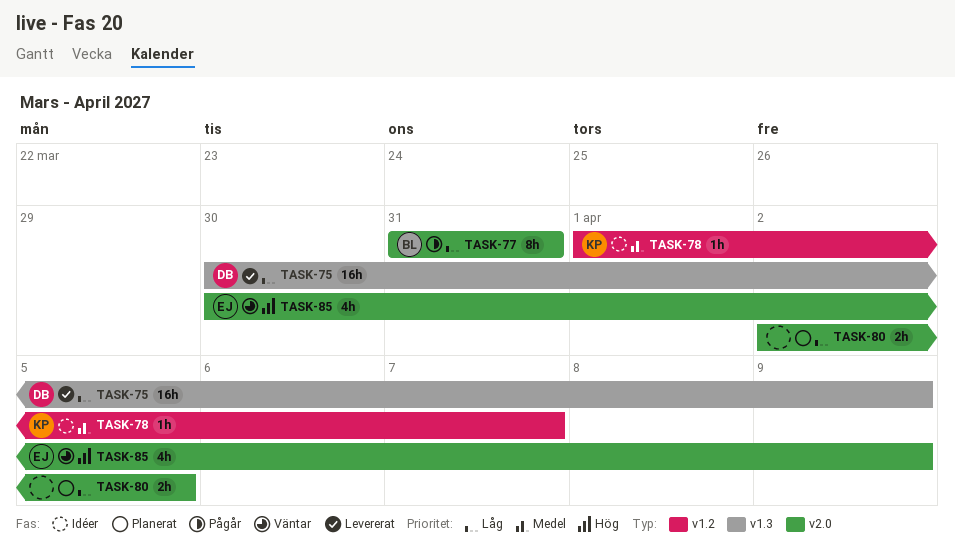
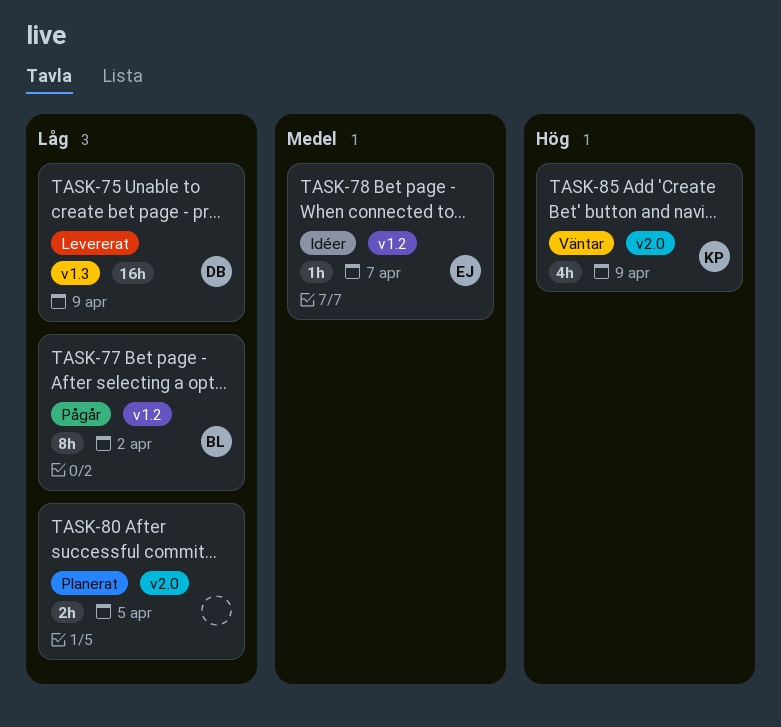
TASK-77, label: v2.0 -> v1.2
TASK-77, due: Mar 31 -> Apr 2
TASK-78, owner: KP -> EJ
TASK-85, owner: EJ -> KP

